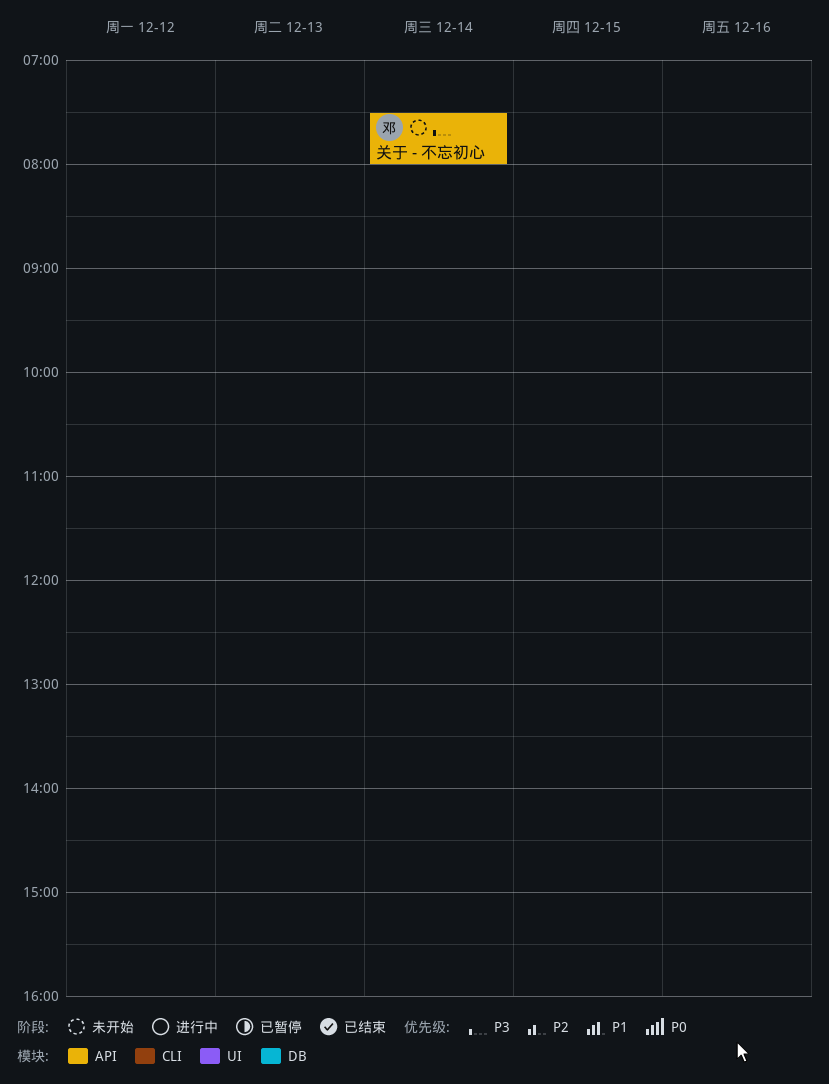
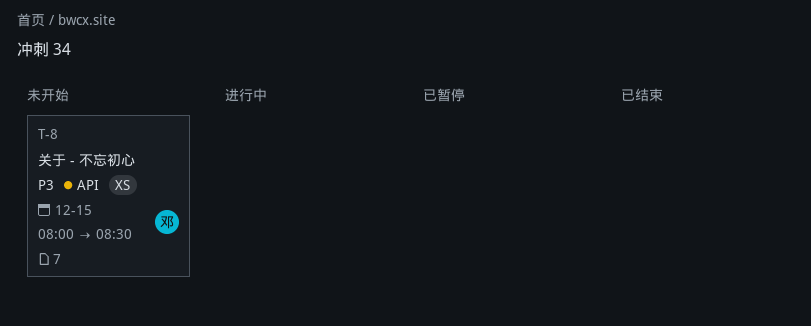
关于 - 不忘初心, day: Dec 14 -> Dec 15
关于 - 不忘初心, begins: 07:30 -> 08:00
关于 - 不忘初心, ends: 08:00 -> 08:30

